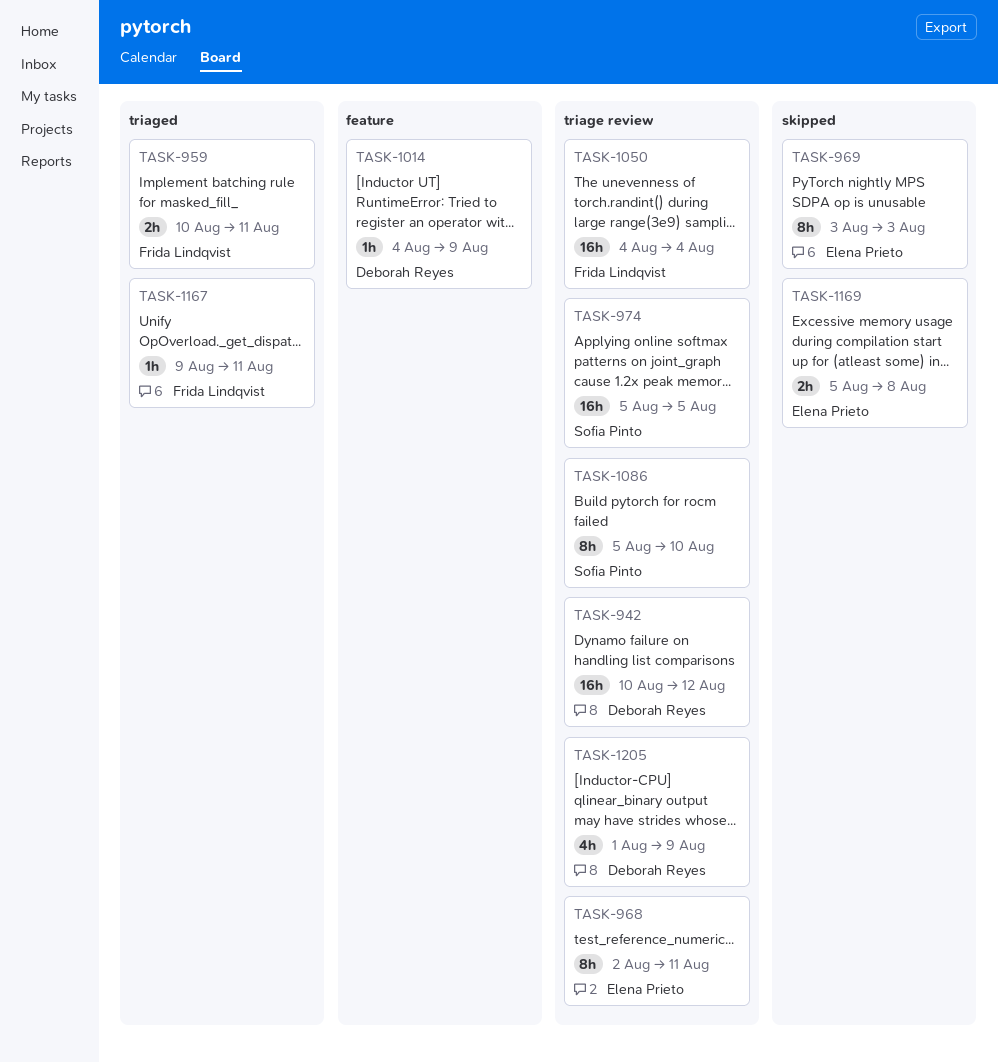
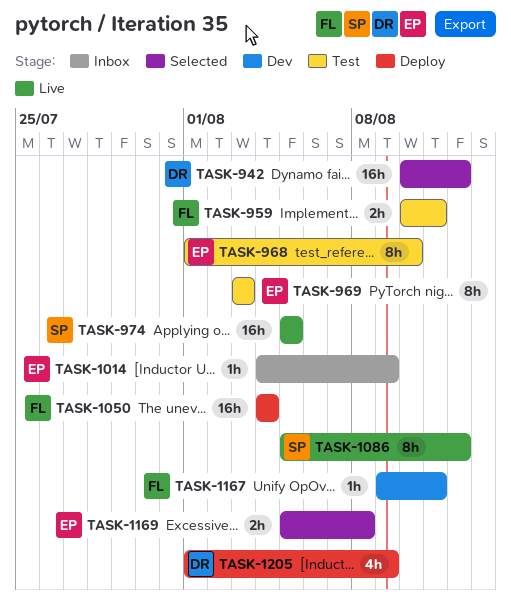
TASK-968, start: Aug 2 -> Aug 1
TASK-968, due: Aug 11 -> Aug 10
TASK-1014, owner: Deborah Reyes -> Elena Prieto
TASK-1086, due: Aug 10 -> Aug 12

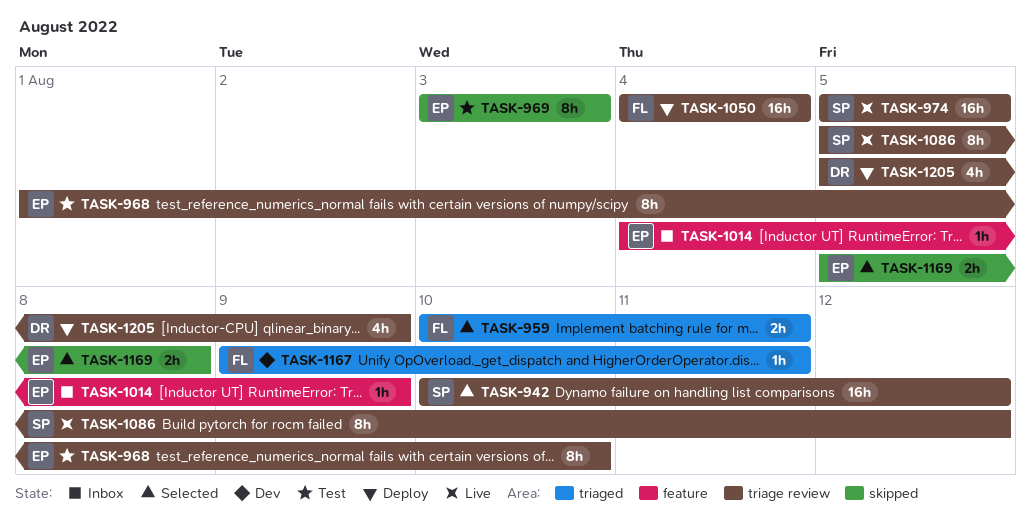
TASK-942, owner: DR -> SP
TASK-959, status: Test -> Selected
TASK-1205, start: Aug 1 -> Aug 5

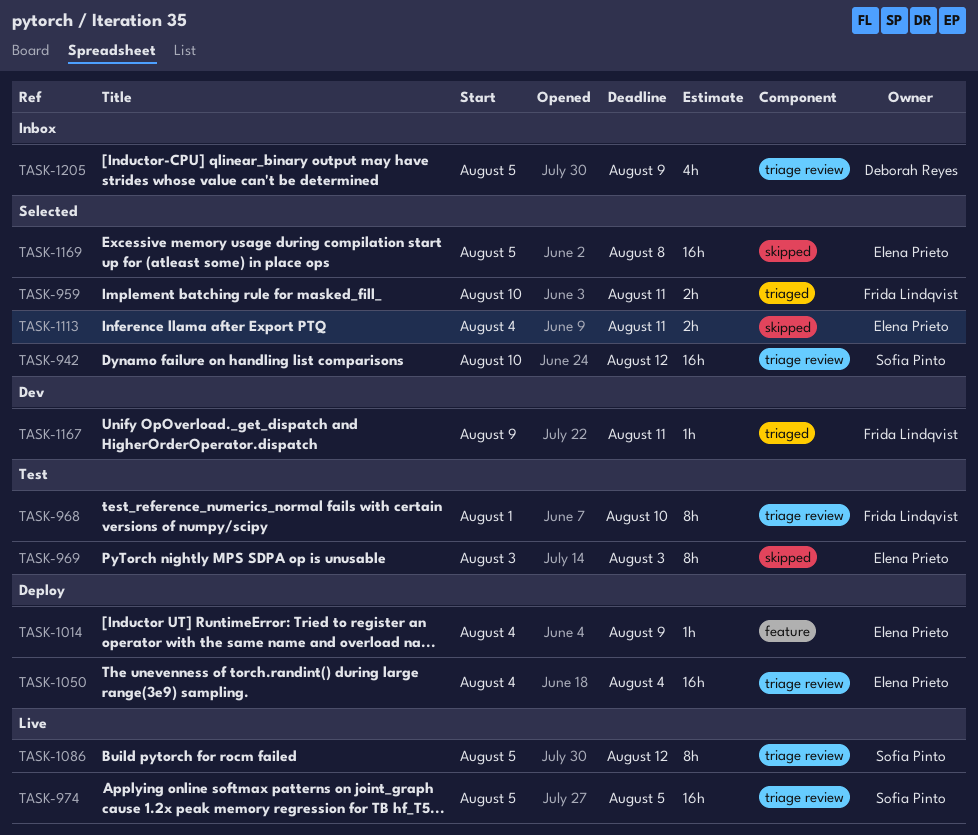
TASK-968, owner: Elena Prieto -> Frida Lindqvist
TASK-1014, status: Inbox -> Deploy
TASK-1050, owner: Frida Lindqvist -> Elena Prieto
TASK-1113: none -> present
TASK-1169, estimate: 2h -> 16h
TASK-1205, status: Deploy -> Inbox

